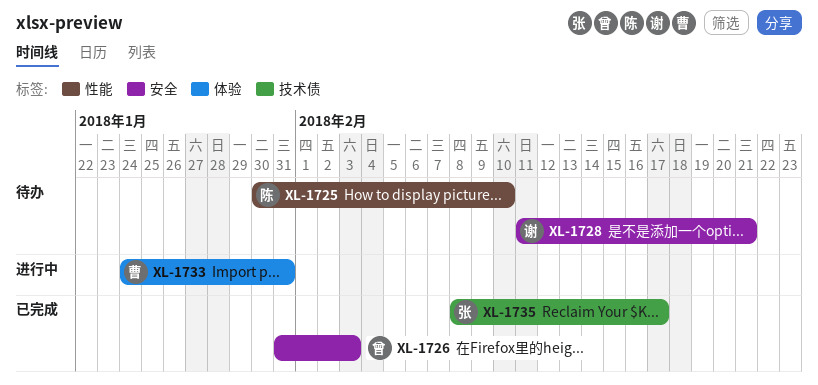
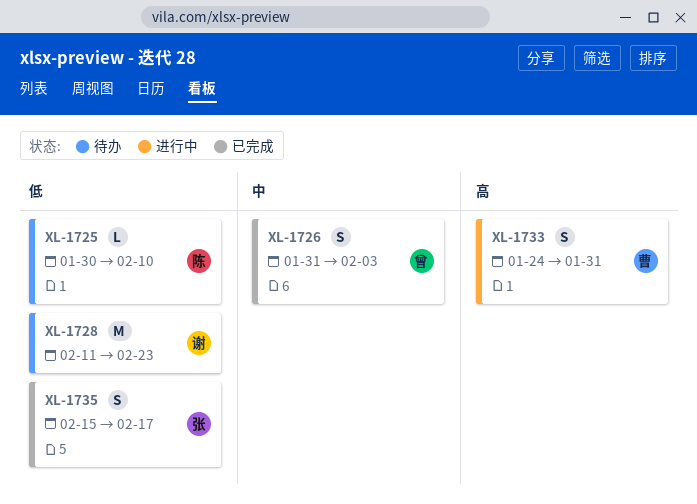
XL-1728, due: Feb 21 -> Feb 23
XL-1735, start: Feb 8 -> Feb 15

